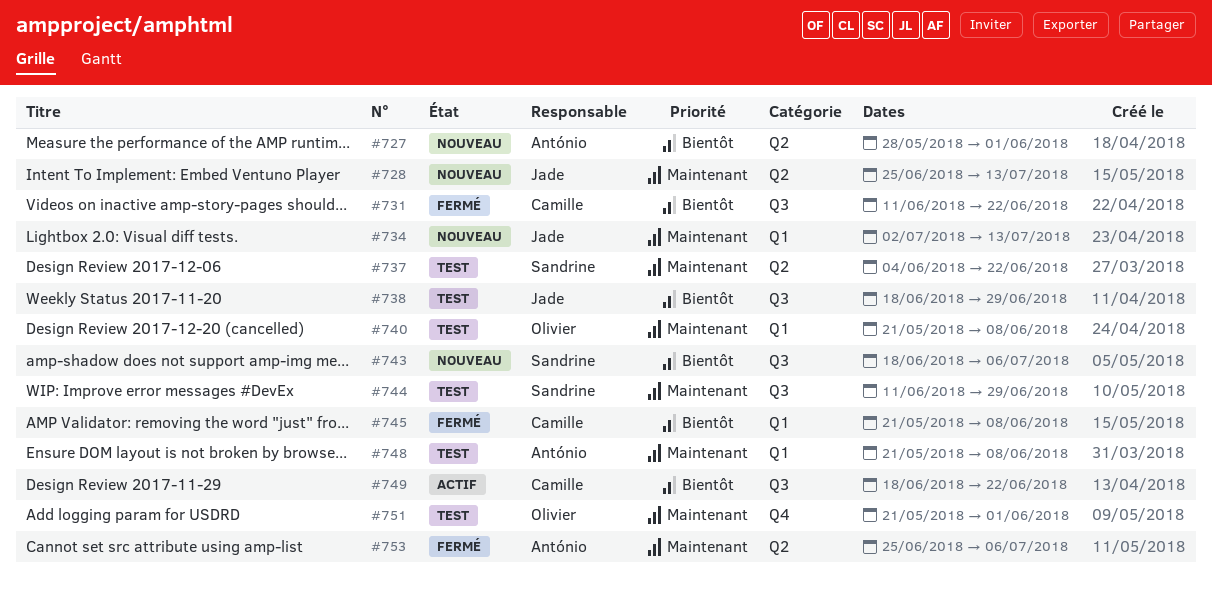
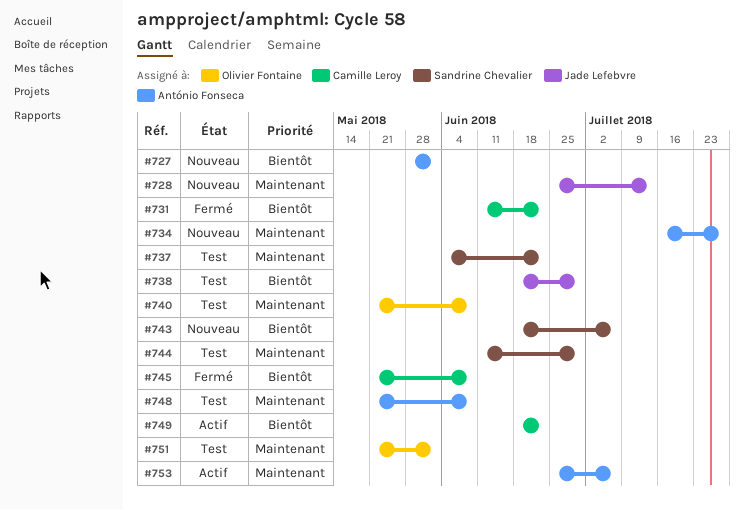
#734, owner: Jade Lefebvre -> António Fonseca
#734, start: Jul 2 -> Jul 16
#734, due: Jul 13 -> Jul 27
#753, status: Fermé -> Actif

